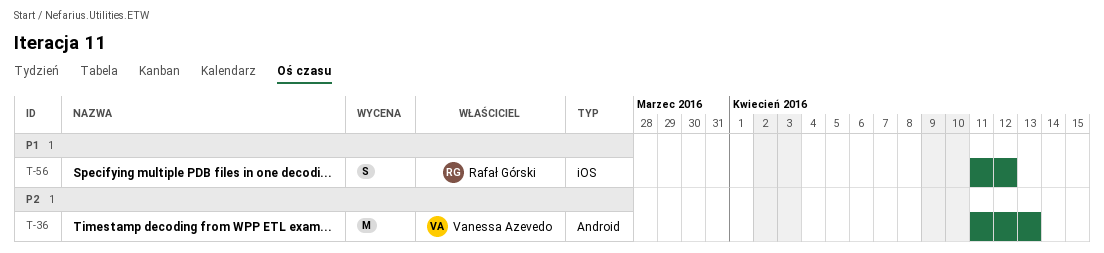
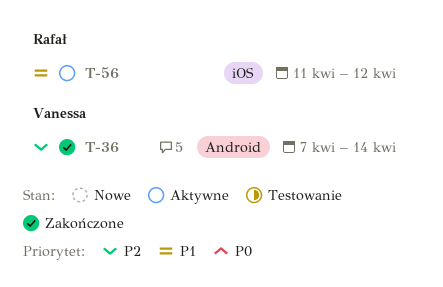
T-36, start: Apr 11 -> Apr 7
T-36, due: Apr 13 -> Apr 14

